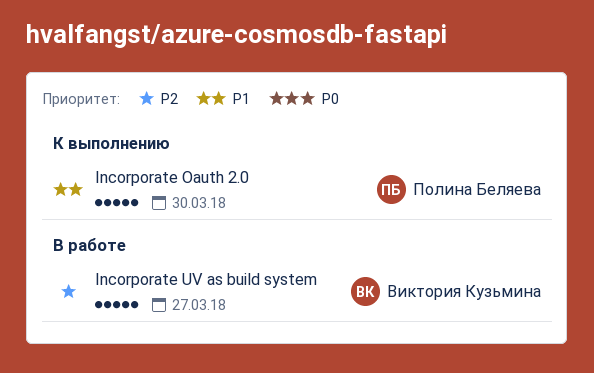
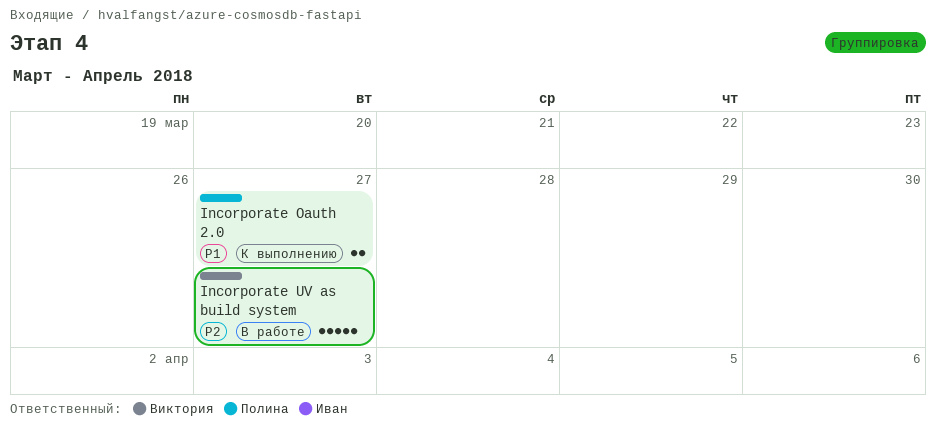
Incorporate Oauth 2.0, estimate: 5 -> 2
Incorporate Oauth 2.0, due: Mar 30 -> Mar 27

